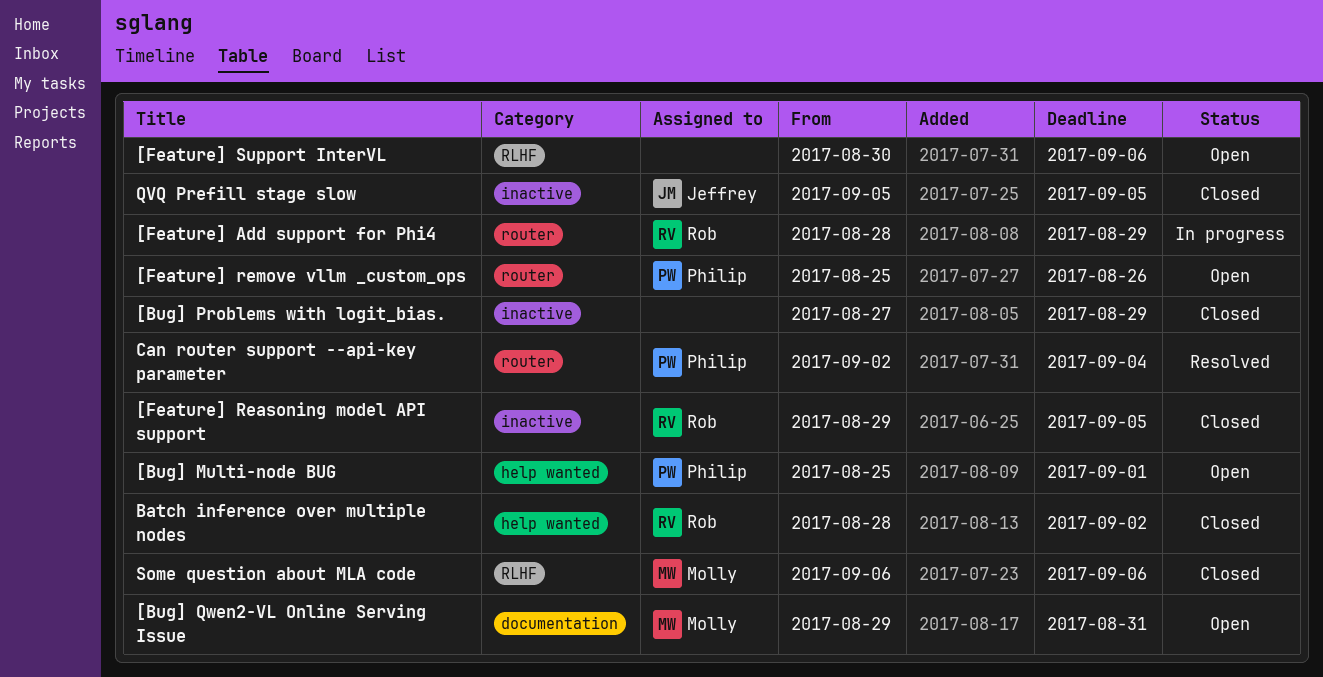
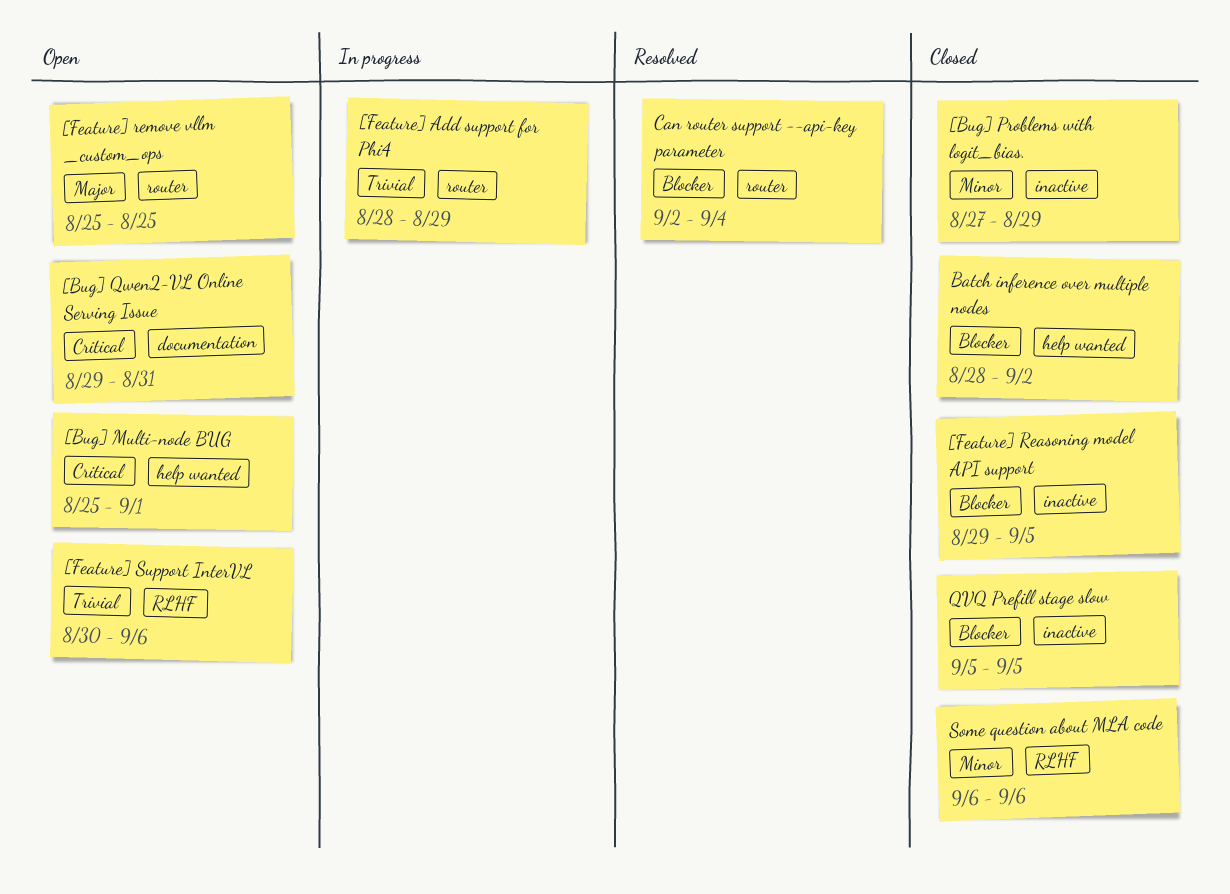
[Feature] remove vllm _custom_ops, due: Aug 26 -> Aug 25

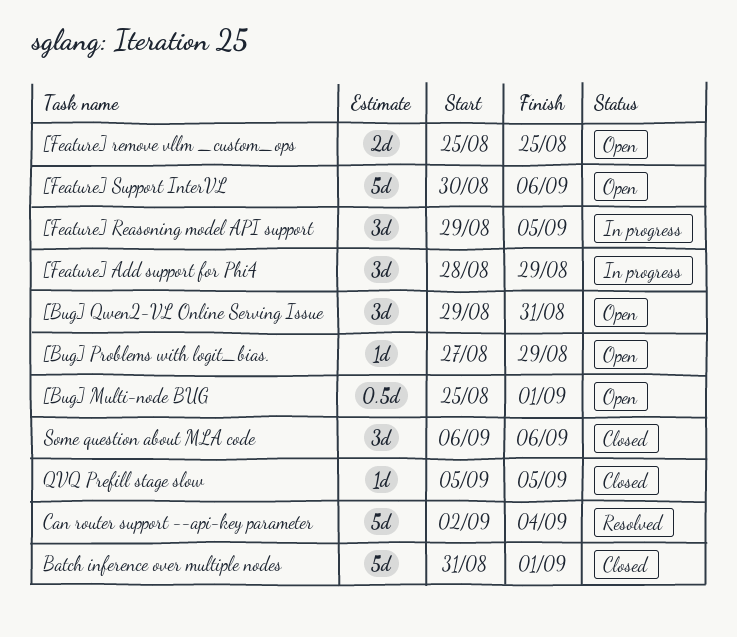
[Bug] Problems with logit_bias., status: Closed -> Open
[Feature] Reasoning model API support, status: Closed -> In progress
Batch inference over multiple nodes, start: Aug 28 -> Aug 31
Batch inference over multiple nodes, due: Sep 2 -> Sep 1

